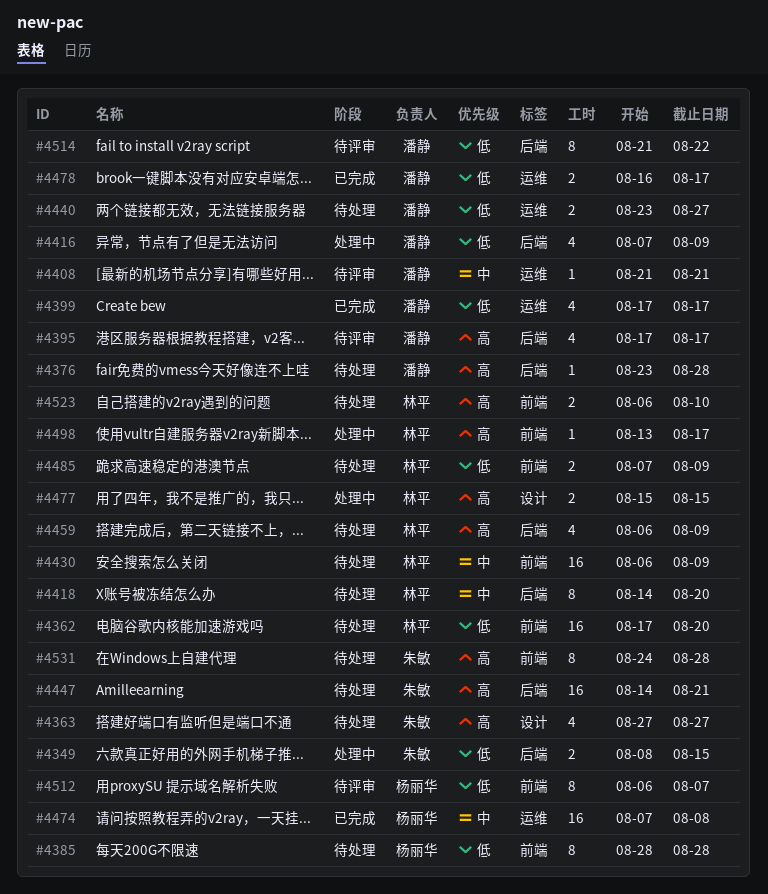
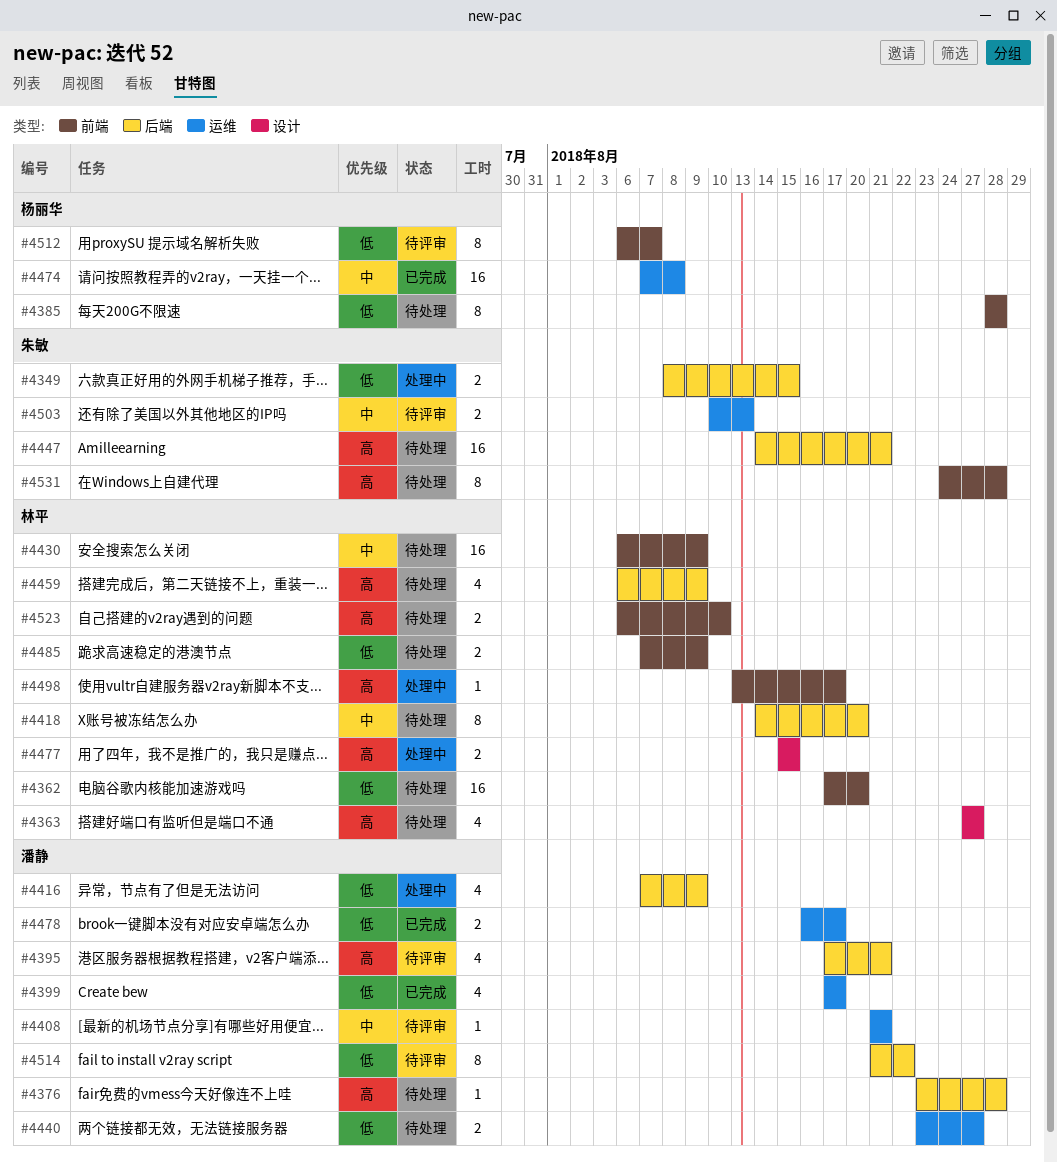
#4363, owner: 朱敏 -> 林平
#4395, due: Aug 17 -> Aug 21
#4503: none -> present

